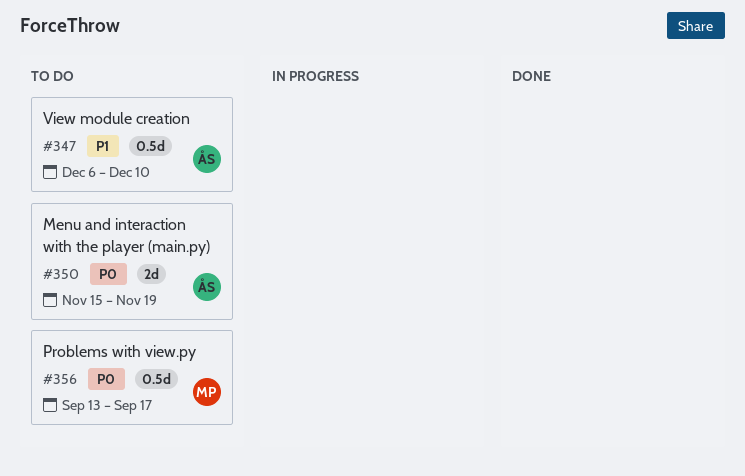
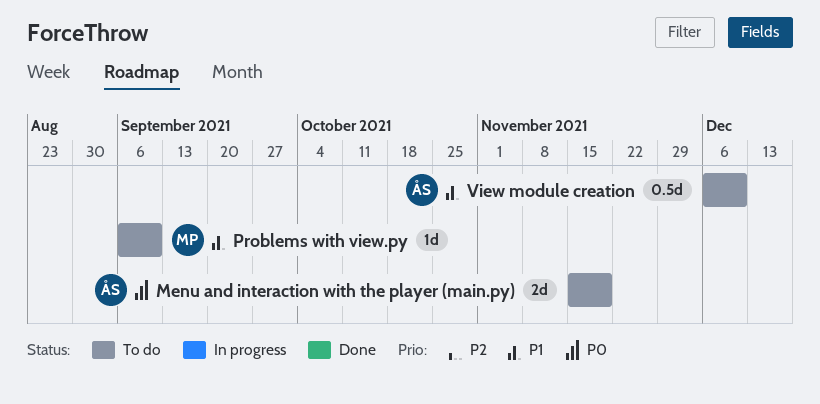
Problems with view.py, priority: P0 -> P1
Problems with view.py, estimate: 0.5d -> 1d
Problems with view.py, start: Sep 13 -> Sep 6
Problems with view.py, due: Sep 17 -> Sep 10

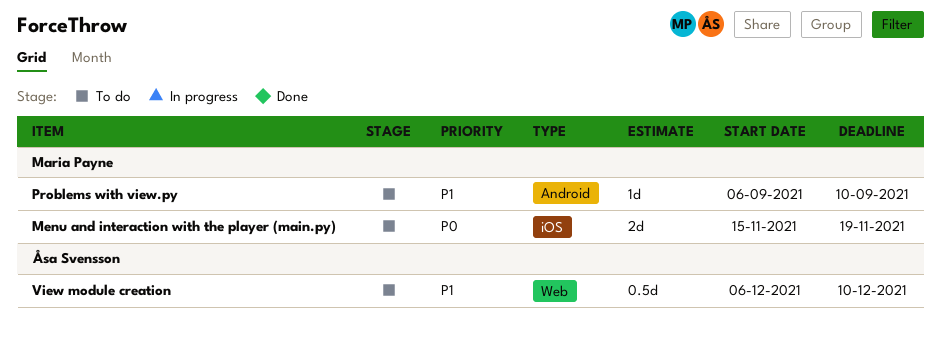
Menu and interaction with the player (main.py), owner: Åsa Svensson -> Maria Payne

